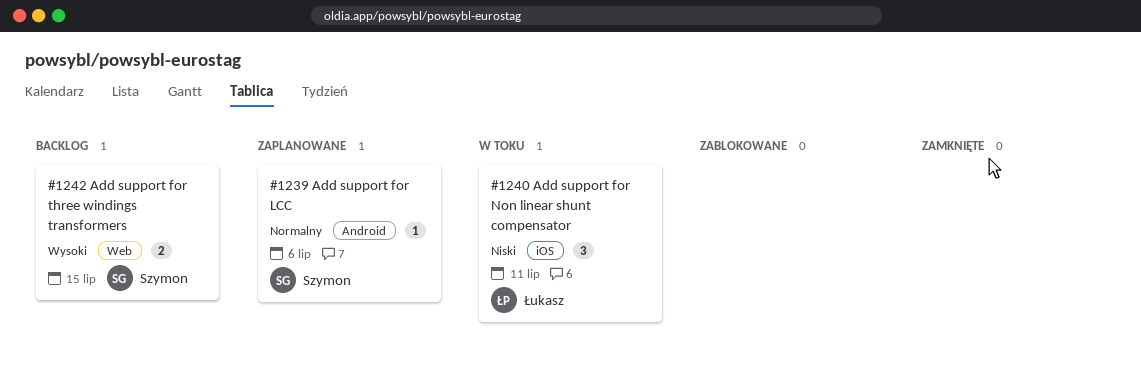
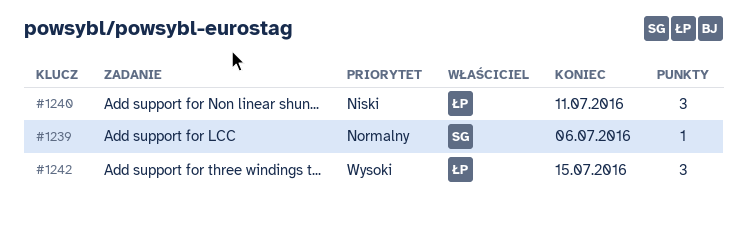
#1242, owner: Szymon -> Łukasz
#1242, estimate: 2 -> 3

